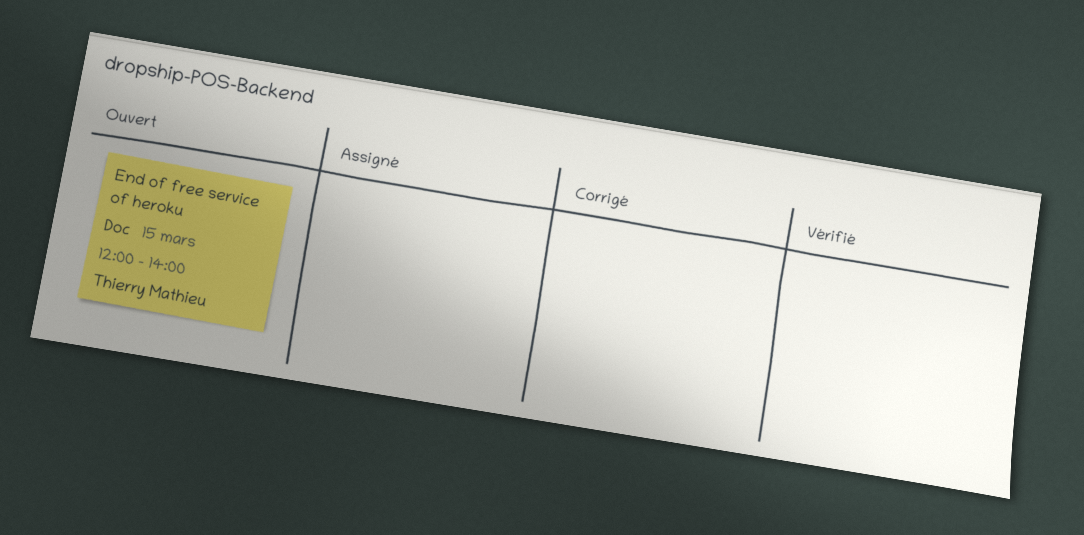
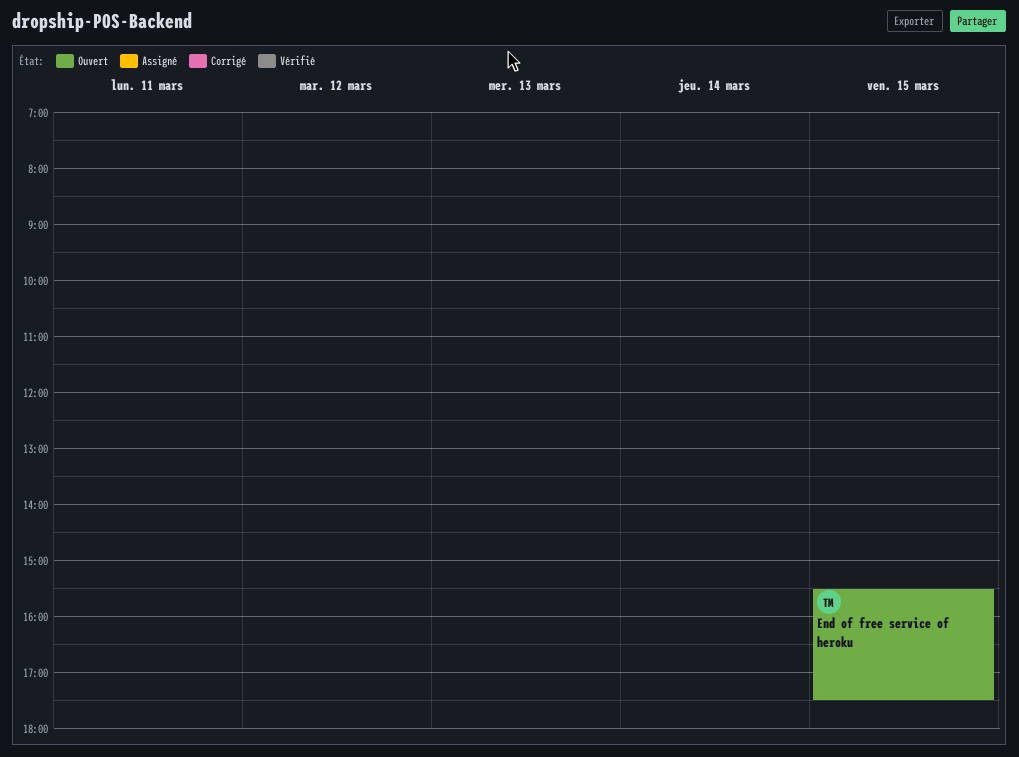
End of free service of heroku, begins: 12:00 -> 15:30
End of free service of heroku, ends: 14:00 -> 17:30

